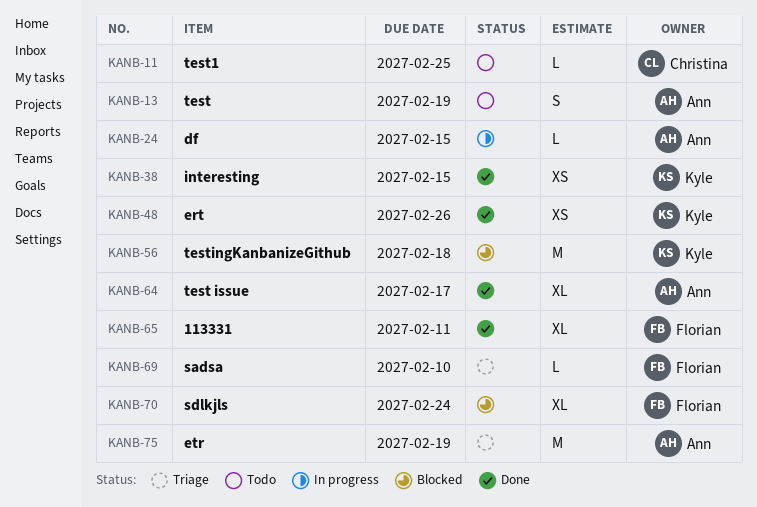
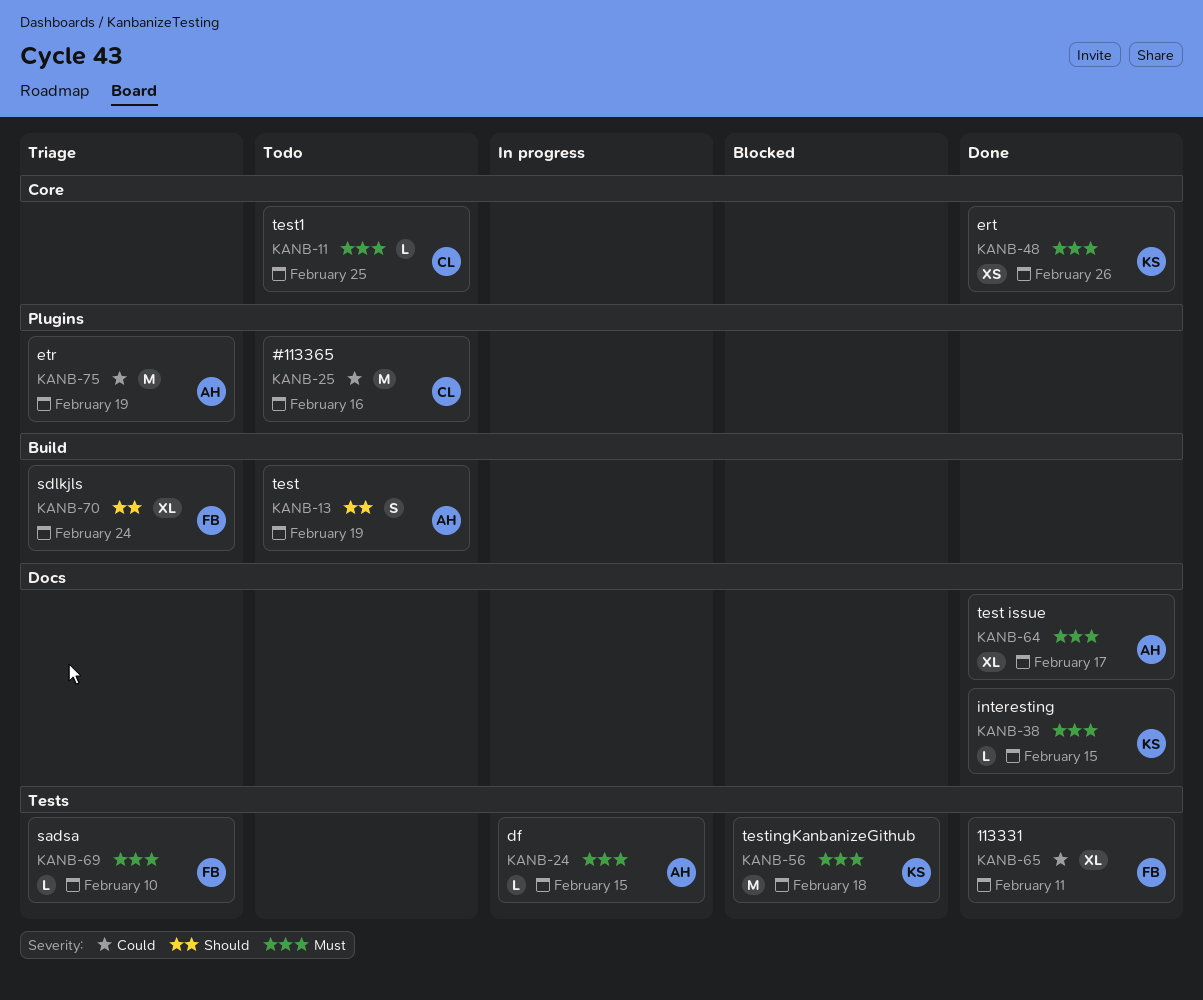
KANB-25: none -> present
KANB-38, estimate: XS -> L
KANB-70, status: Blocked -> Triage

